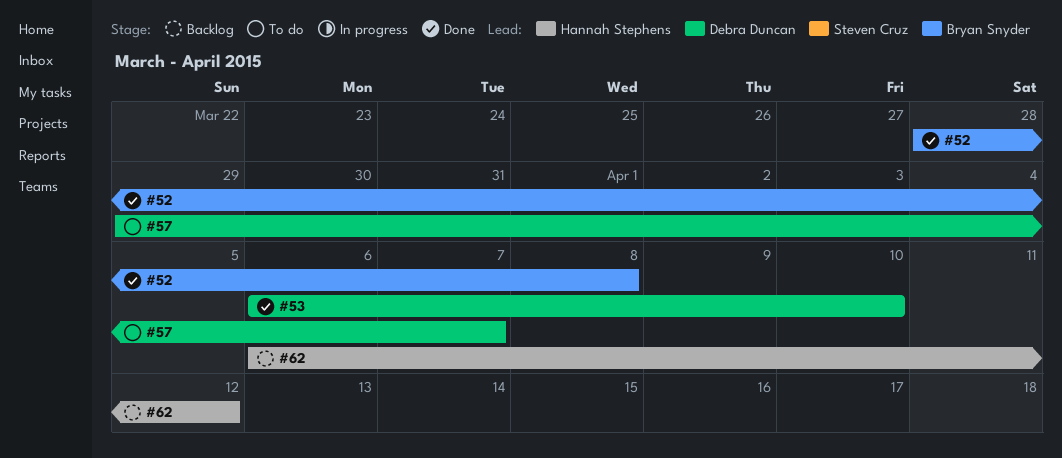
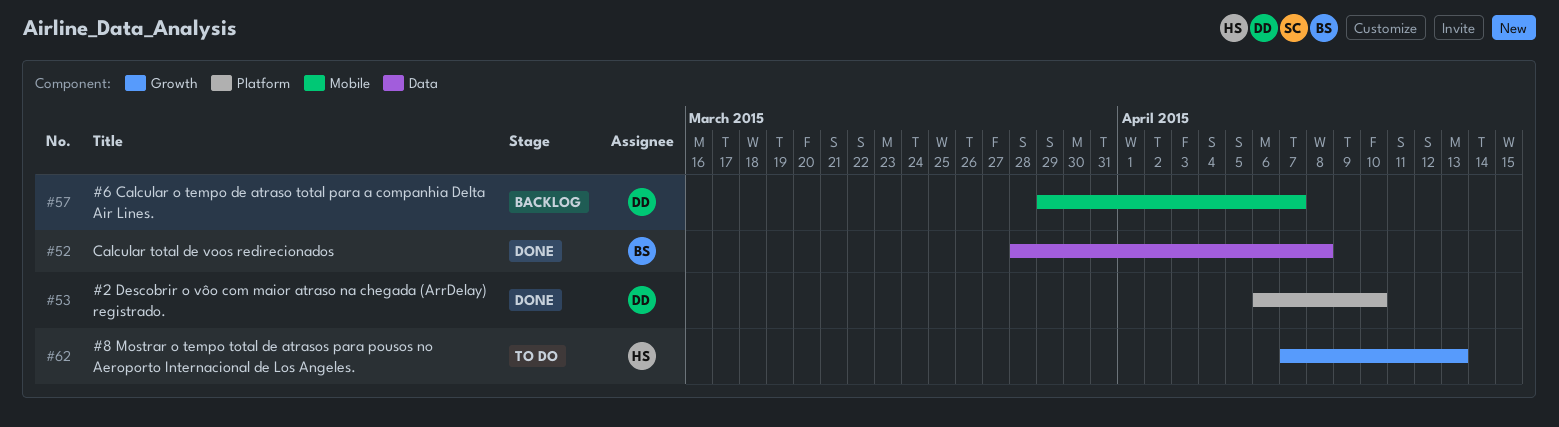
#57, status: To do -> Backlog
#62, status: Backlog -> To do
#62, start: Apr 6 -> Apr 7
#62, due: Apr 12 -> Apr 13

